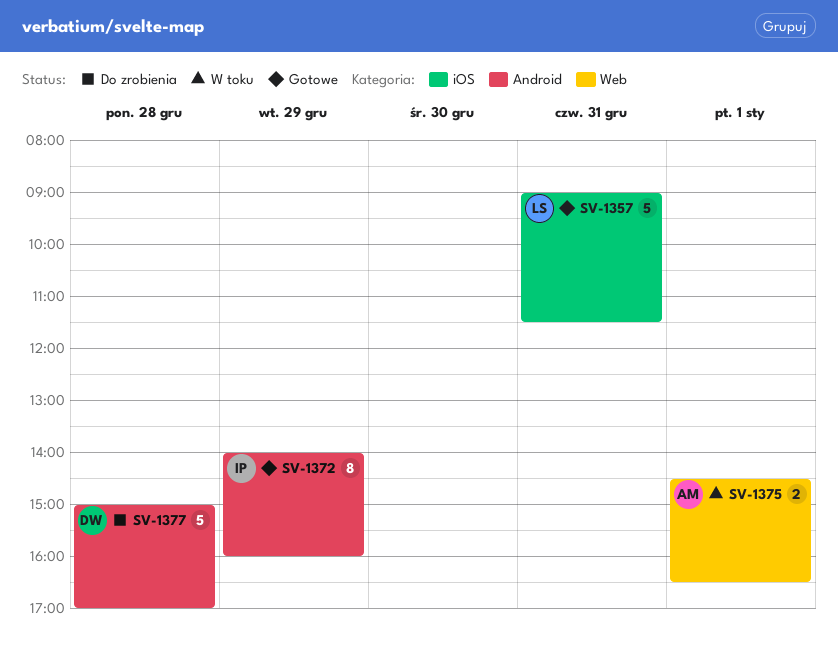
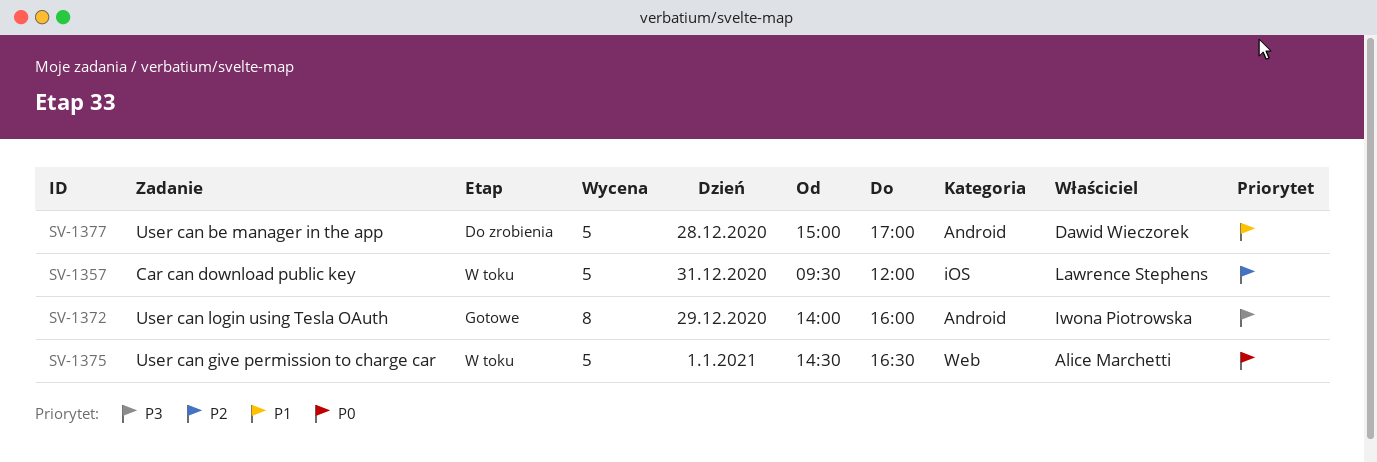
SV-1357, status: Gotowe -> W toku
SV-1357, begins: 09:00 -> 09:30
SV-1357, ends: 11:30 -> 12:00
SV-1375, estimate: 2 -> 5

